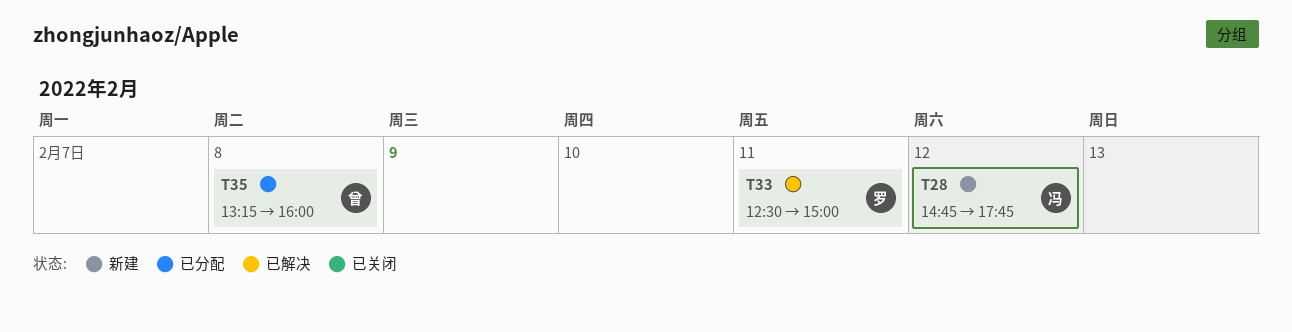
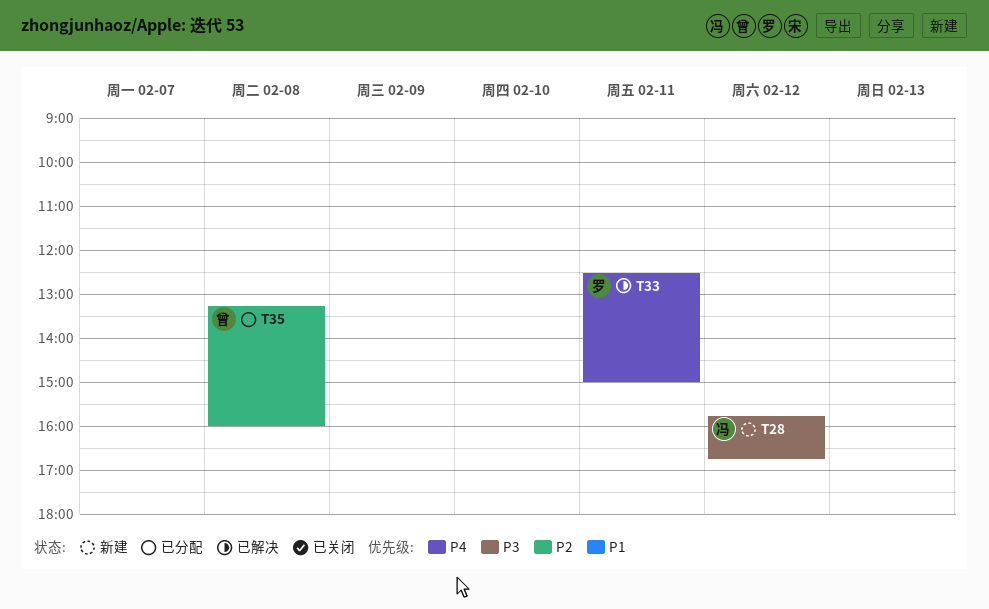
T28, begins: 14:45 -> 15:45
T28, ends: 17:45 -> 16:45

